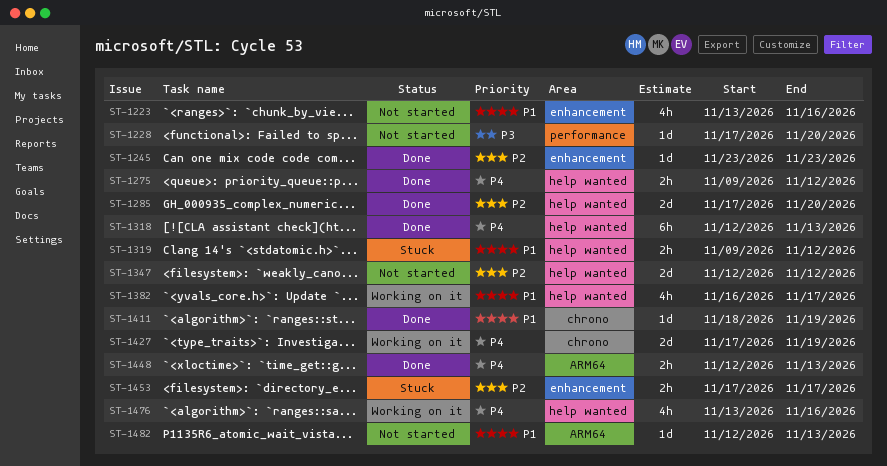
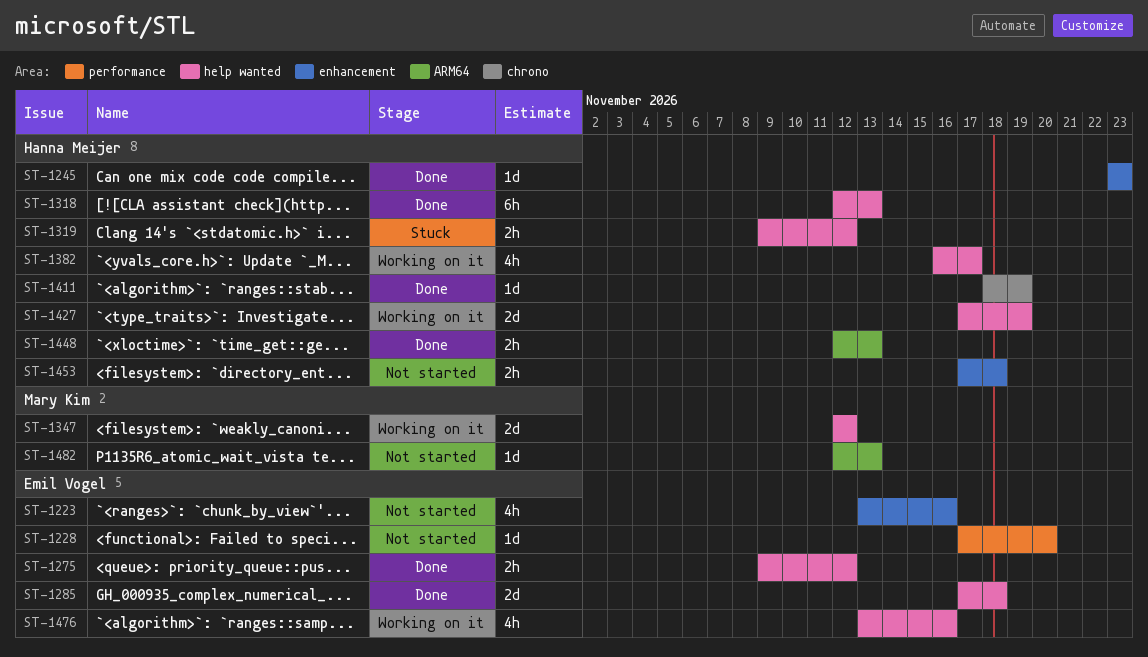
ST-1285, due: Nov 20 -> Nov 18
ST-1347, status: Not started -> Working on it
ST-1427, label: chrono -> help wanted
ST-1453, status: Stuck -> Not started
ST-1453, due: Nov 17 -> Nov 18

